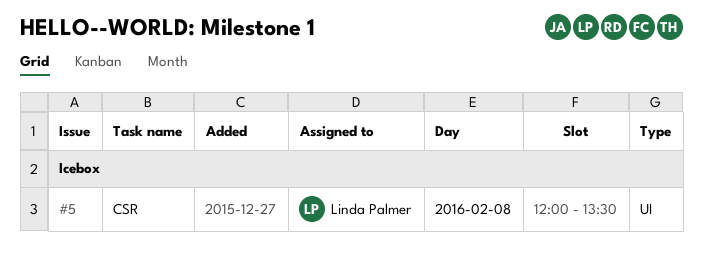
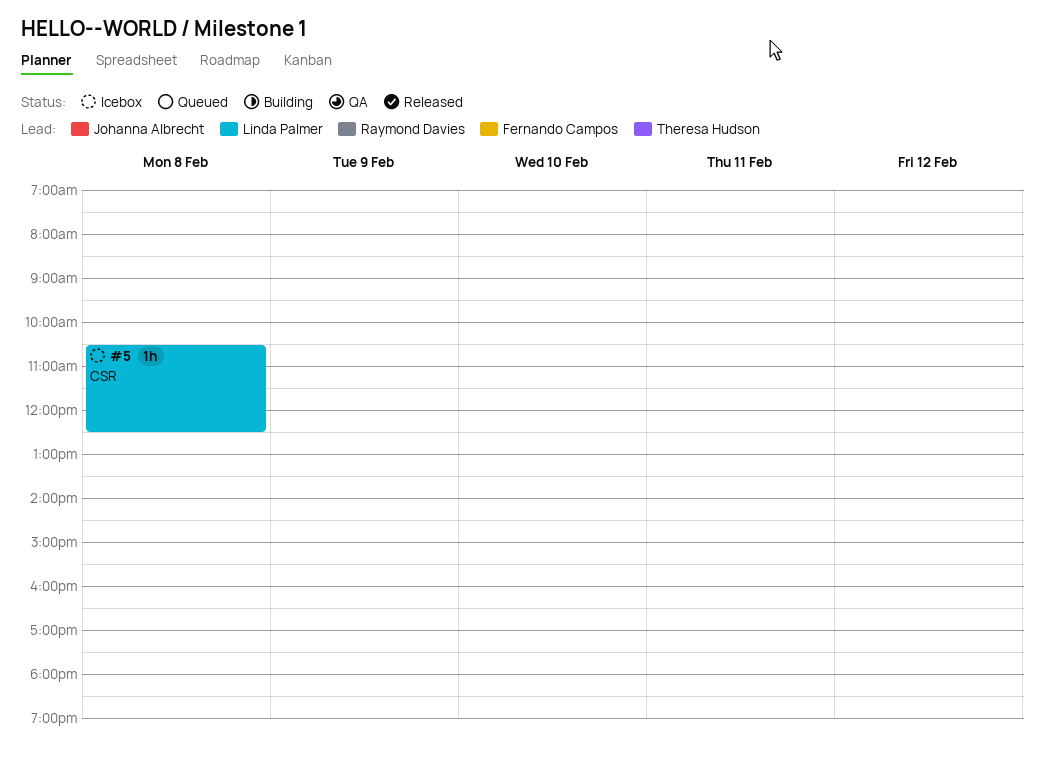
#5, begins: 12:00 -> 10:30
#5, ends: 13:30 -> 12:30

